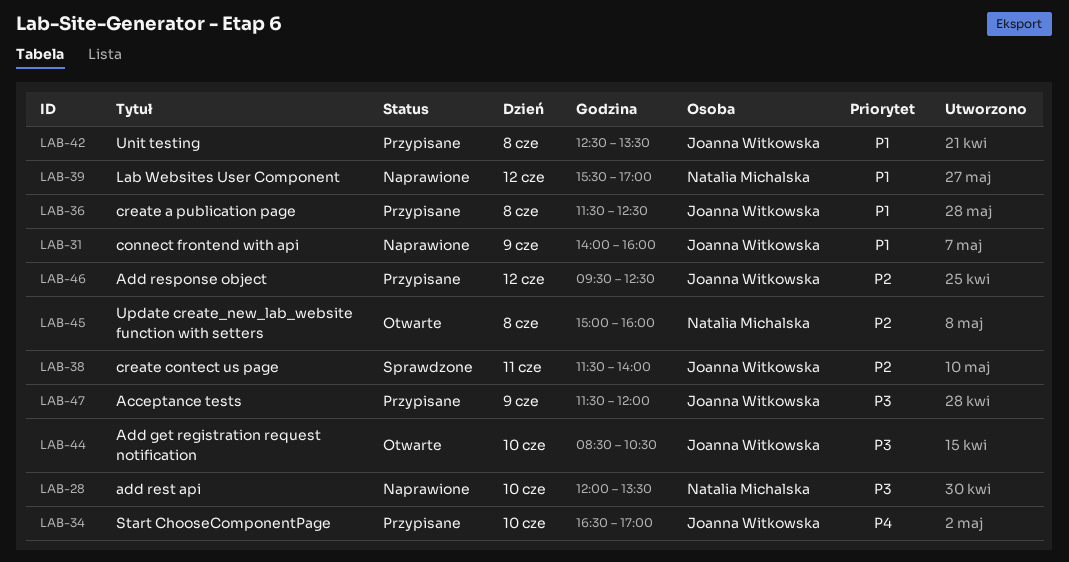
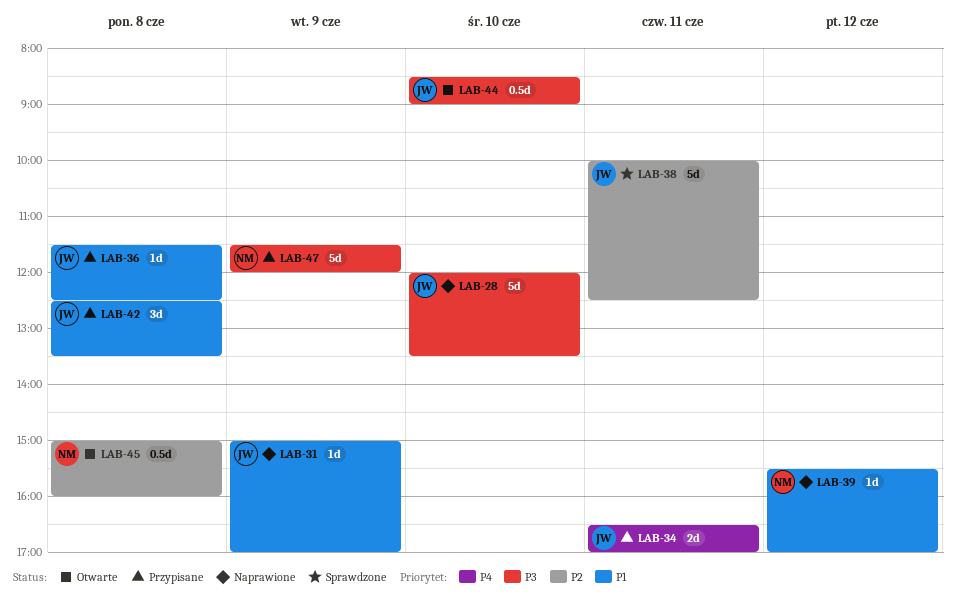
LAB-28, owner: Natalia Michalska -> Joanna Witkowska
LAB-31, begins: 14:00 -> 15:00
LAB-31, ends: 16:00 -> 17:00
LAB-34, day: Jun 10 -> Jun 11
LAB-38, begins: 11:30 -> 10:00
LAB-38, ends: 14:00 -> 12:30
LAB-44, ends: 10:30 -> 09:00
LAB-46: present -> none
LAB-47, owner: Joanna Witkowska -> Natalia Michalska

